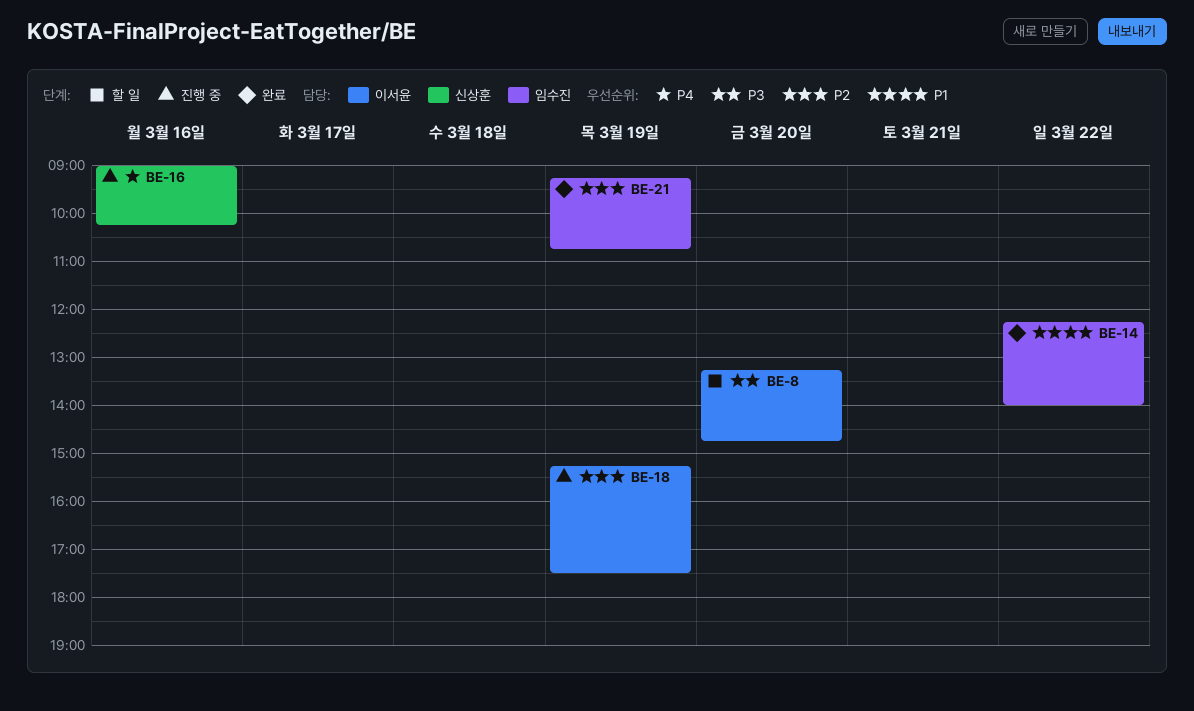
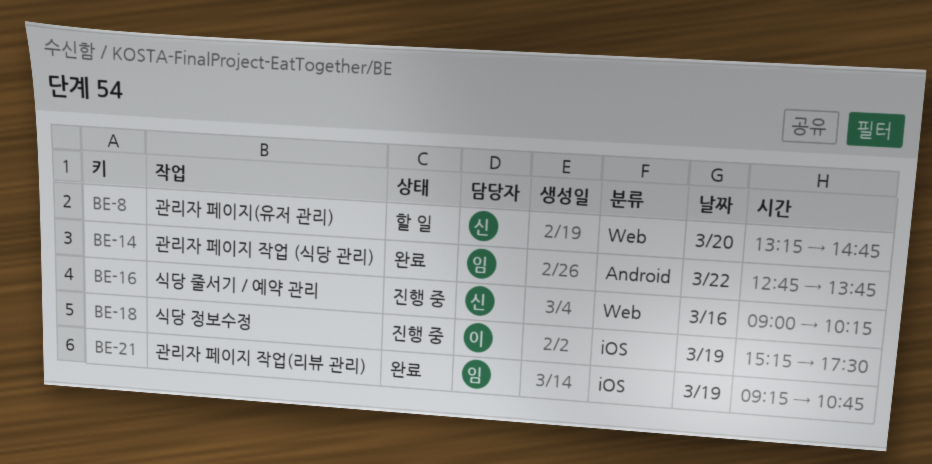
BE-8, owner: 이서윤 -> 신상훈
BE-14, begins: 12:15 -> 12:45
BE-14, ends: 14:00 -> 13:45

